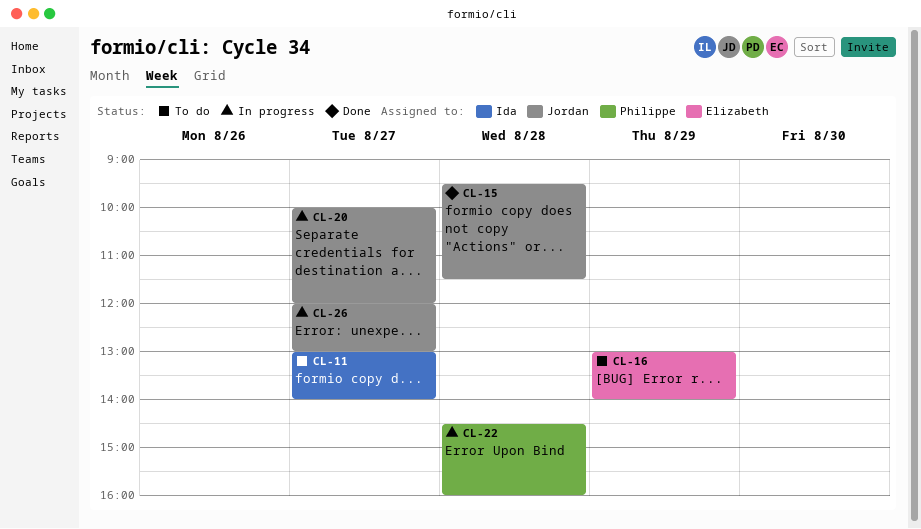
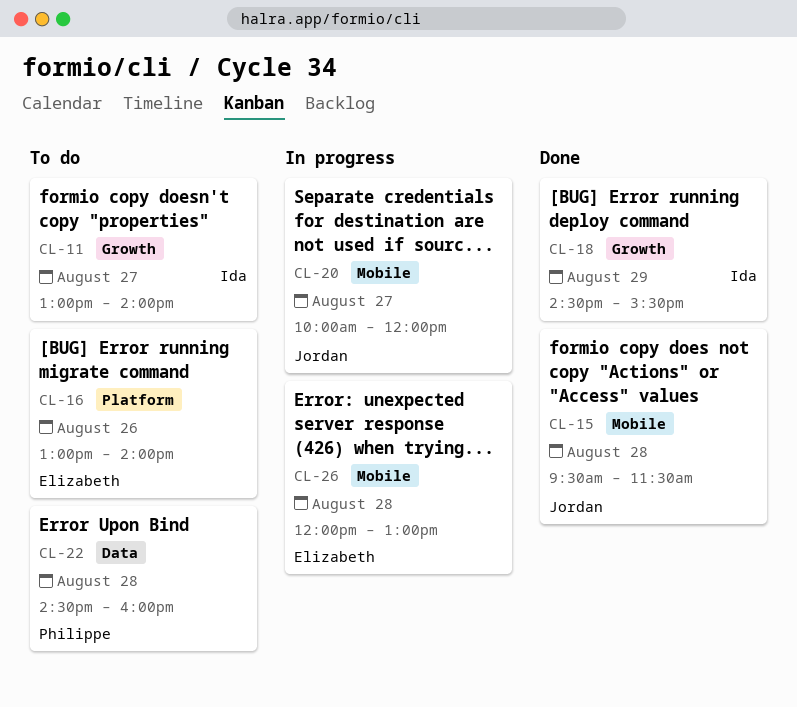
CL-16, day: Aug 29 -> Aug 26
CL-18: none -> present
CL-22, status: In progress -> To do
CL-26, owner: Jordan -> Elizabeth
CL-26, day: Aug 27 -> Aug 28

